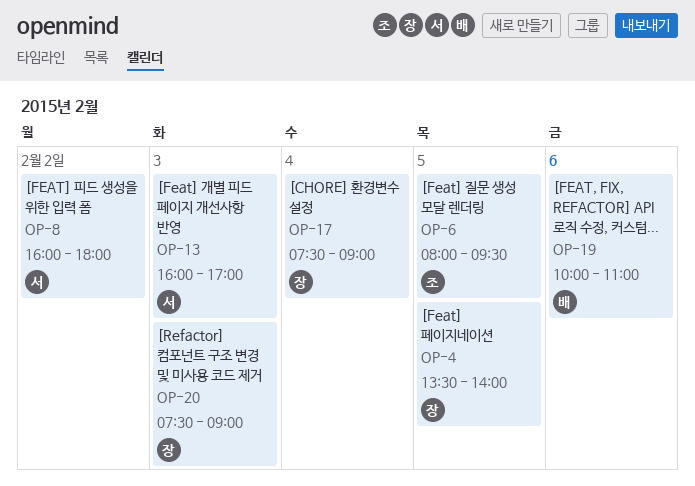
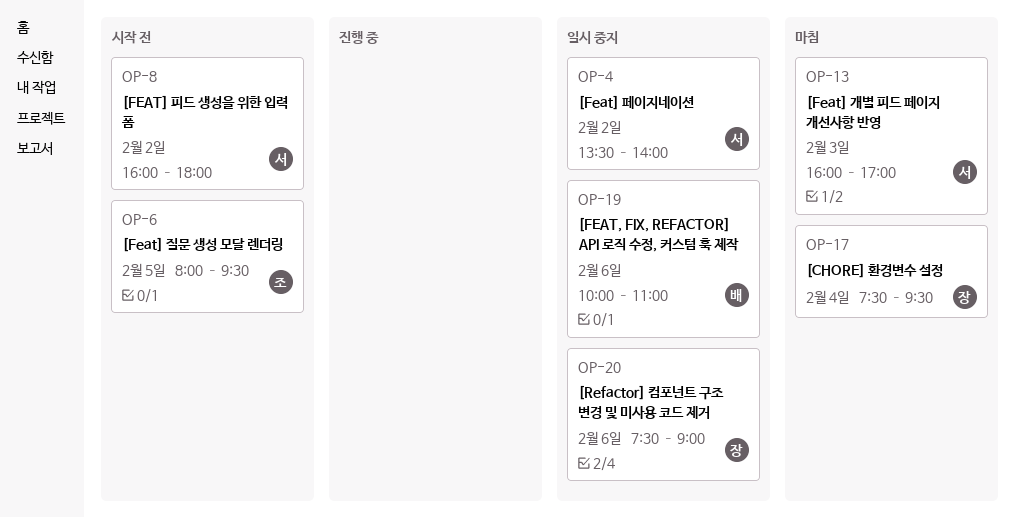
OP-4, owner: 장 -> 서
OP-4, day: Feb 5 -> Feb 2
OP-17, ends: 09:00 -> 09:30
OP-20, day: Feb 3 -> Feb 6

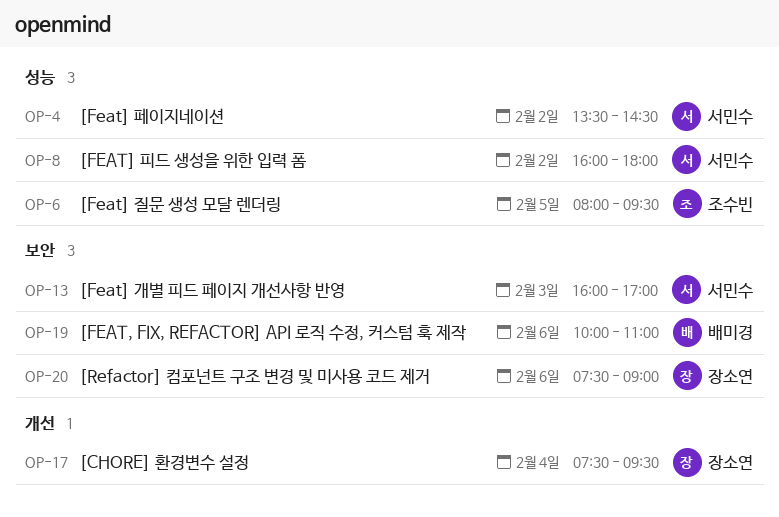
OP-4, ends: 14:00 -> 14:30

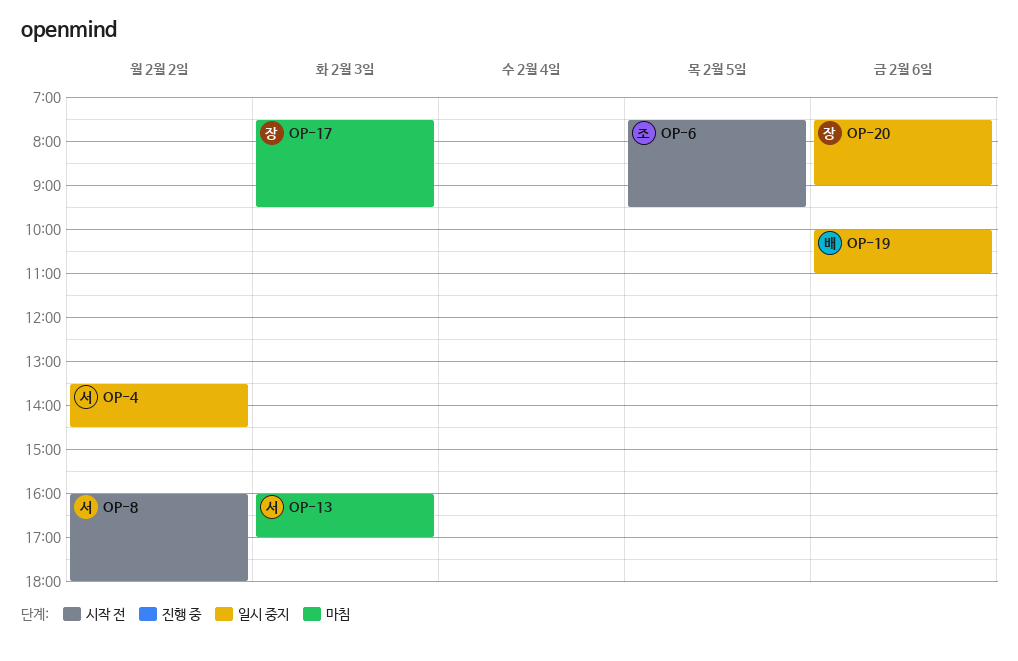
OP-6, begins: 08:00 -> 07:30
OP-17, day: Feb 4 -> Feb 3

